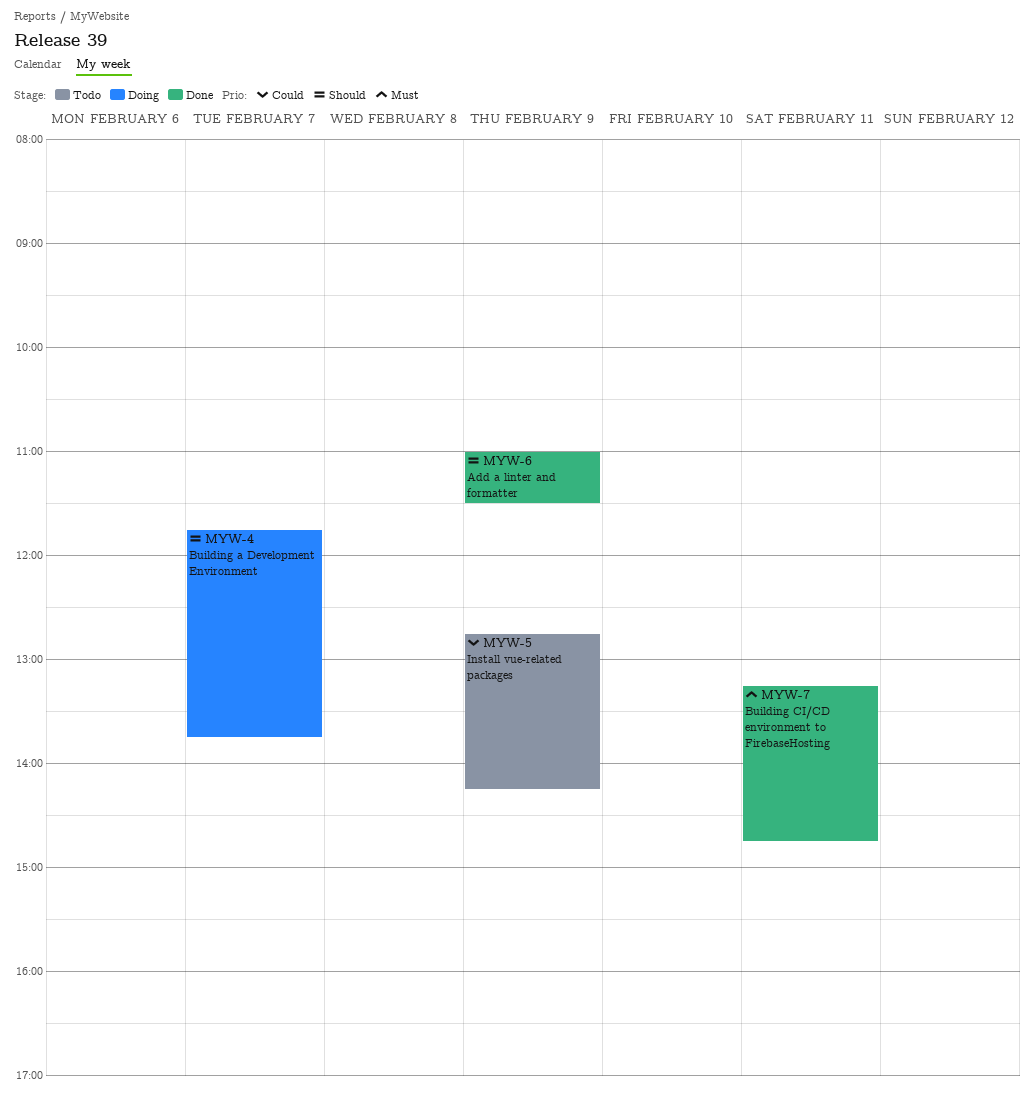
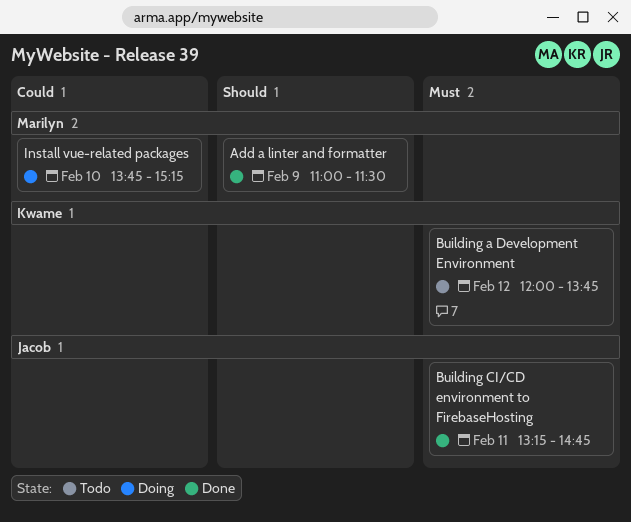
Building a Development Environment, status: Doing -> Todo
Building a Development Environment, priority: Should -> Must
Building a Development Environment, day: Feb 7 -> Feb 12
Building a Development Environment, begins: 11:45 -> 12:00
Install vue-related packages, status: Todo -> Doing
Install vue-related packages, day: Feb 9 -> Feb 10
Install vue-related packages, begins: 12:45 -> 13:45
Install vue-related packages, ends: 14:15 -> 15:15

